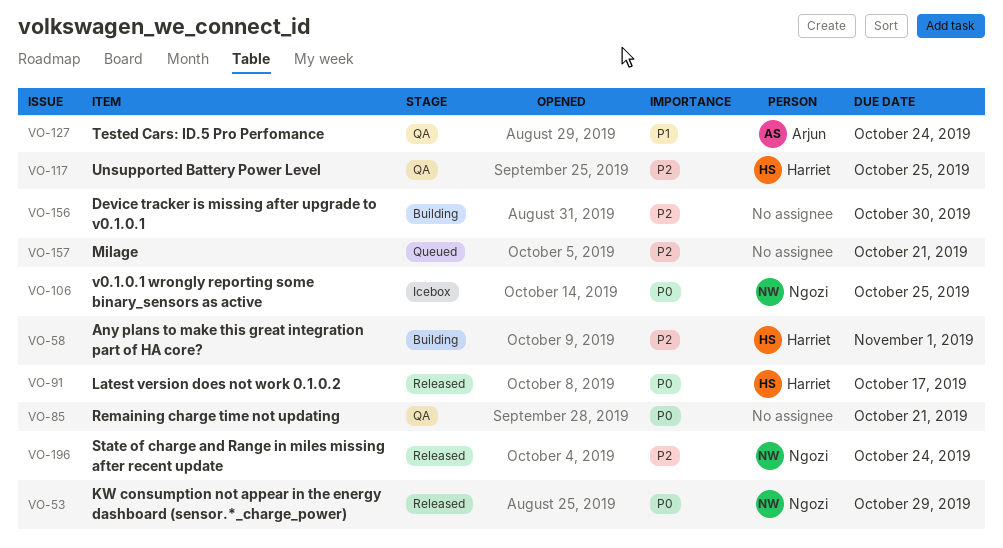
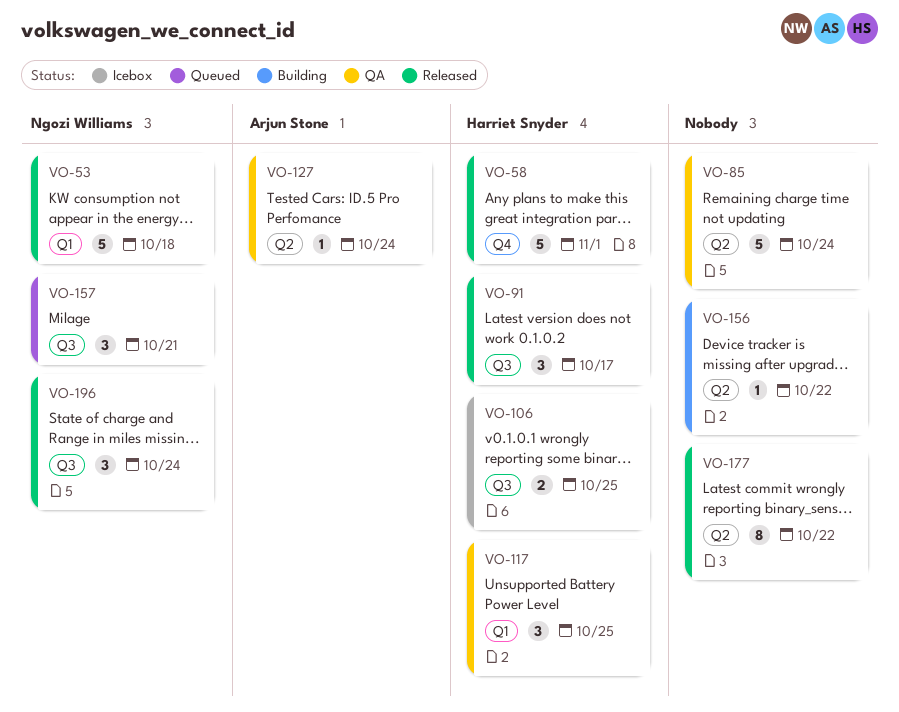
VO-53, due: Oct 29 -> Oct 18
VO-58, status: Building -> Released
VO-85, due: Oct 21 -> Oct 24
VO-106, owner: Ngozi Williams -> Harriet Snyder
VO-156, due: Oct 30 -> Oct 22
VO-157, owner: none -> Ngozi Williams
VO-177: none -> present

